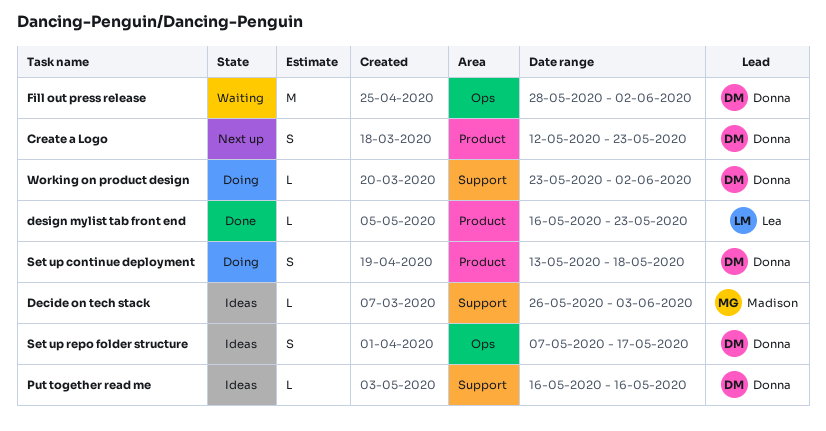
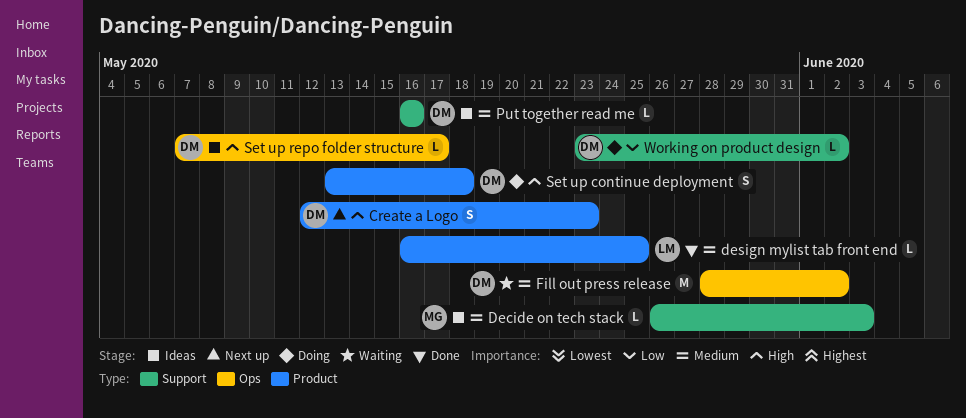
design mylist tab front end, due: May 23 -> May 25
Set up repo folder structure, estimate: S -> L

